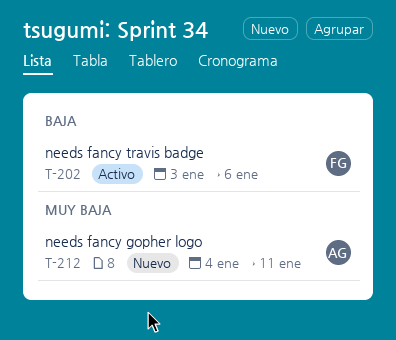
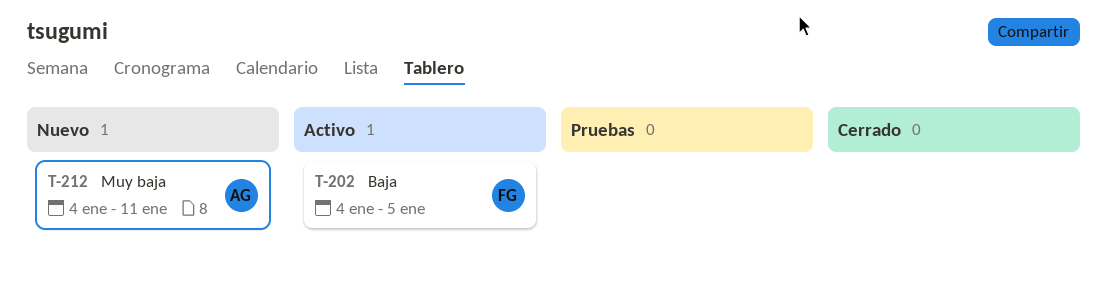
T-202, start: Jan 3 -> Jan 4
T-202, due: Jan 6 -> Jan 5

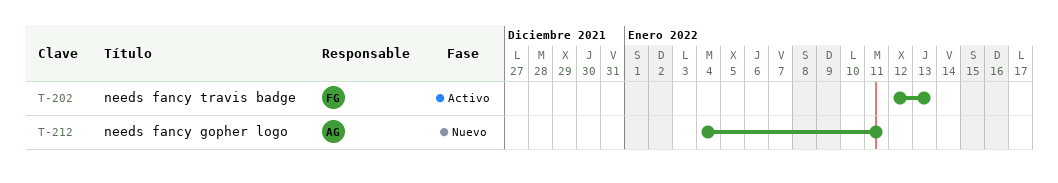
T-202, start: Jan 4 -> Jan 12
T-202, due: Jan 5 -> Jan 13

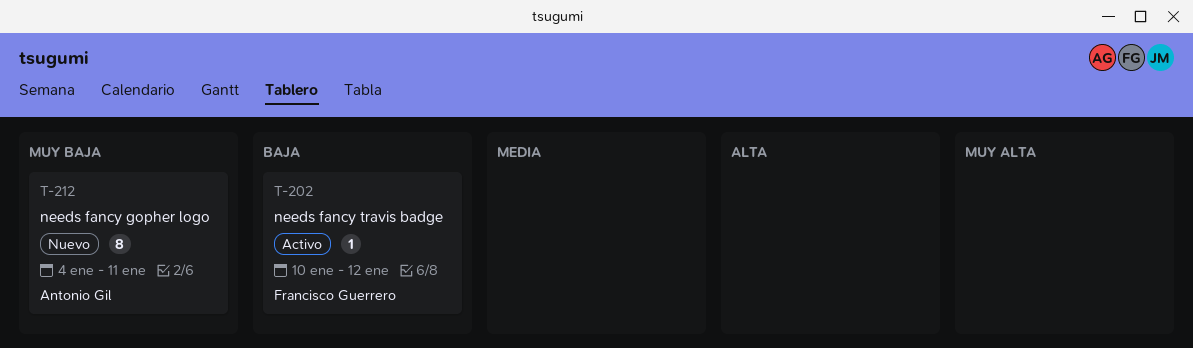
T-202, start: Jan 12 -> Jan 10
T-202, due: Jan 13 -> Jan 12

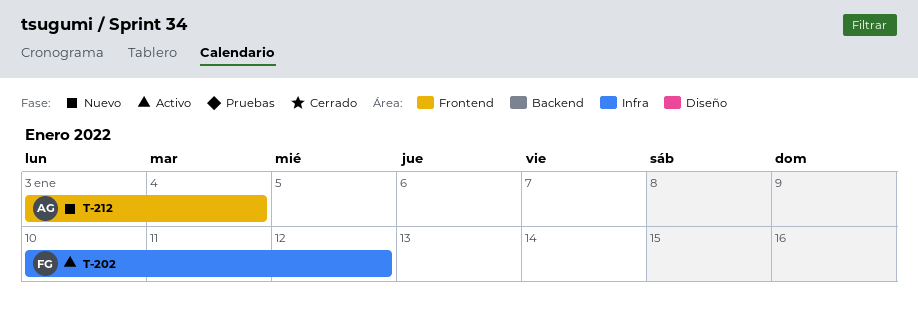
T-212, start: Jan 4 -> Jan 3
T-212, due: Jan 11 -> Jan 4

